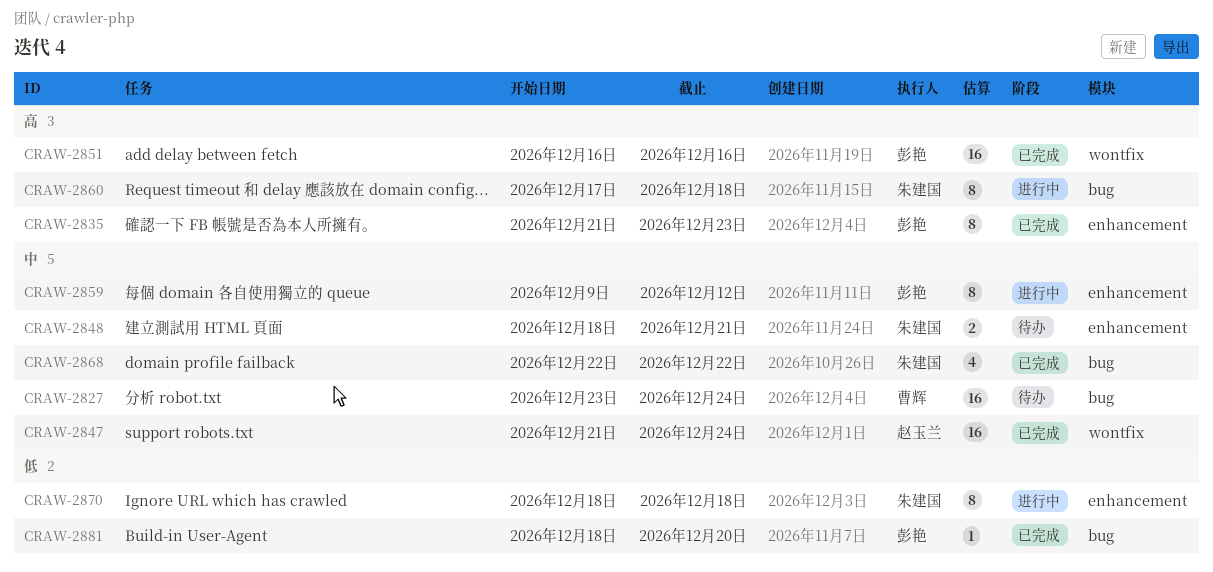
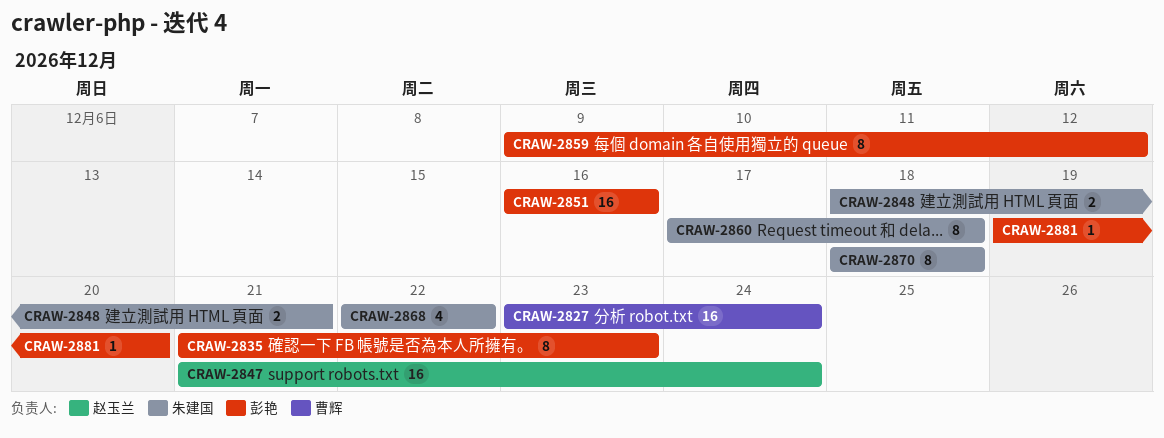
CRAW-2881, start: Dec 18 -> Dec 19

